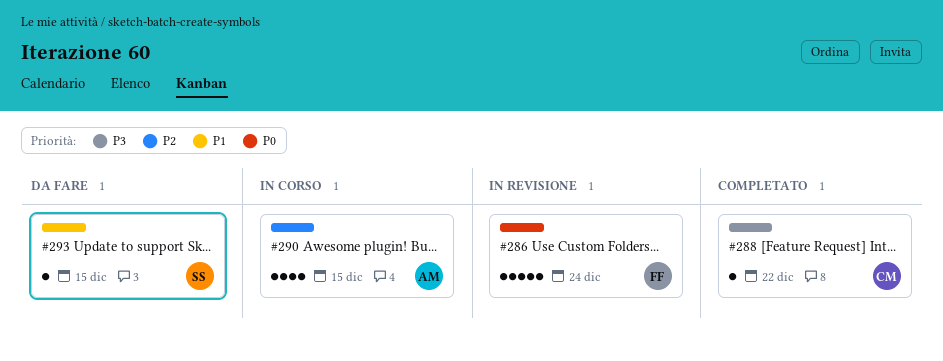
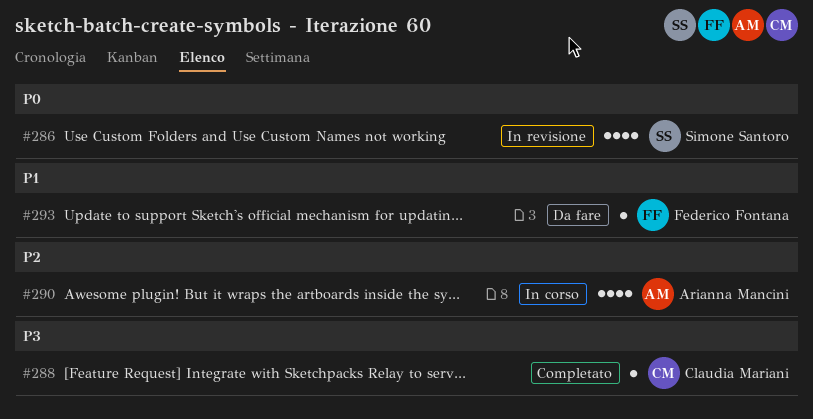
#286, owner: Federico Fontana -> Simone Santoro
#286, estimate: 5 -> 4
#293, owner: Simone Santoro -> Federico Fontana

